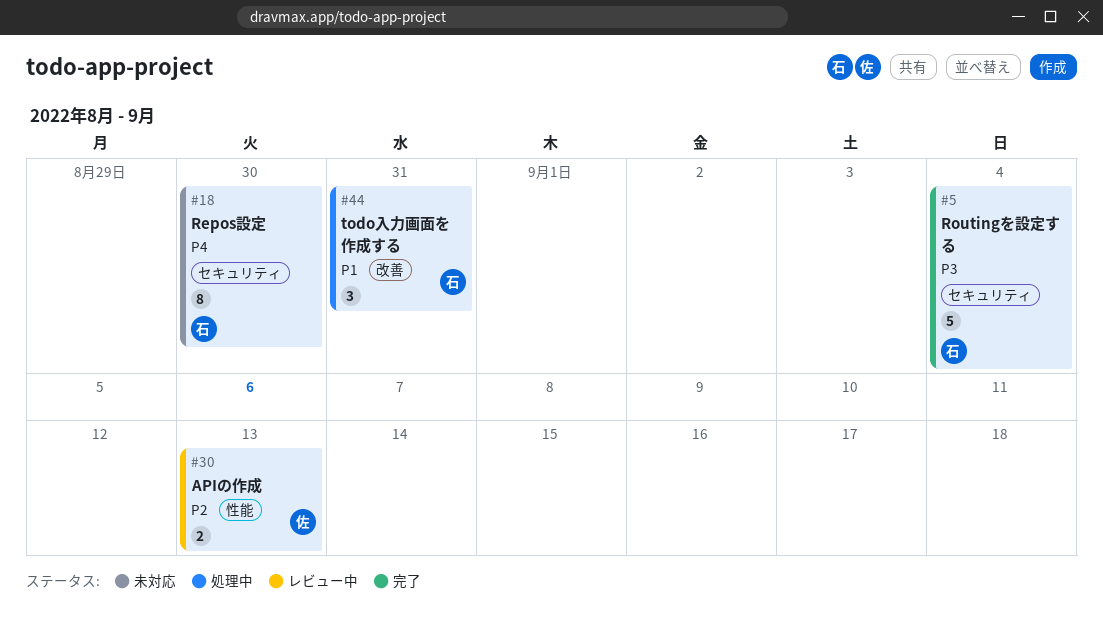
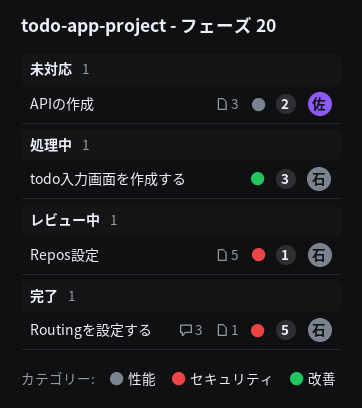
APIの作成, status: レビュー中 -> 未対応
Repos設定, status: 未対応 -> レビュー中
Repos設定, estimate: 8 -> 1

